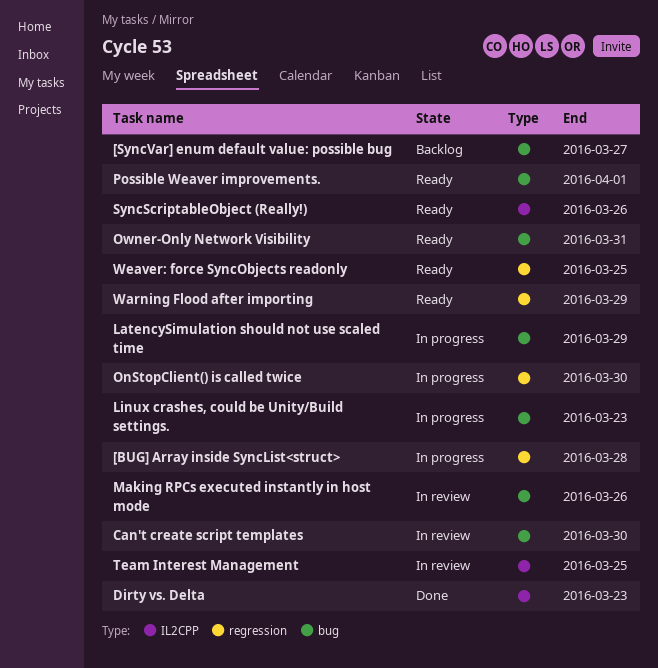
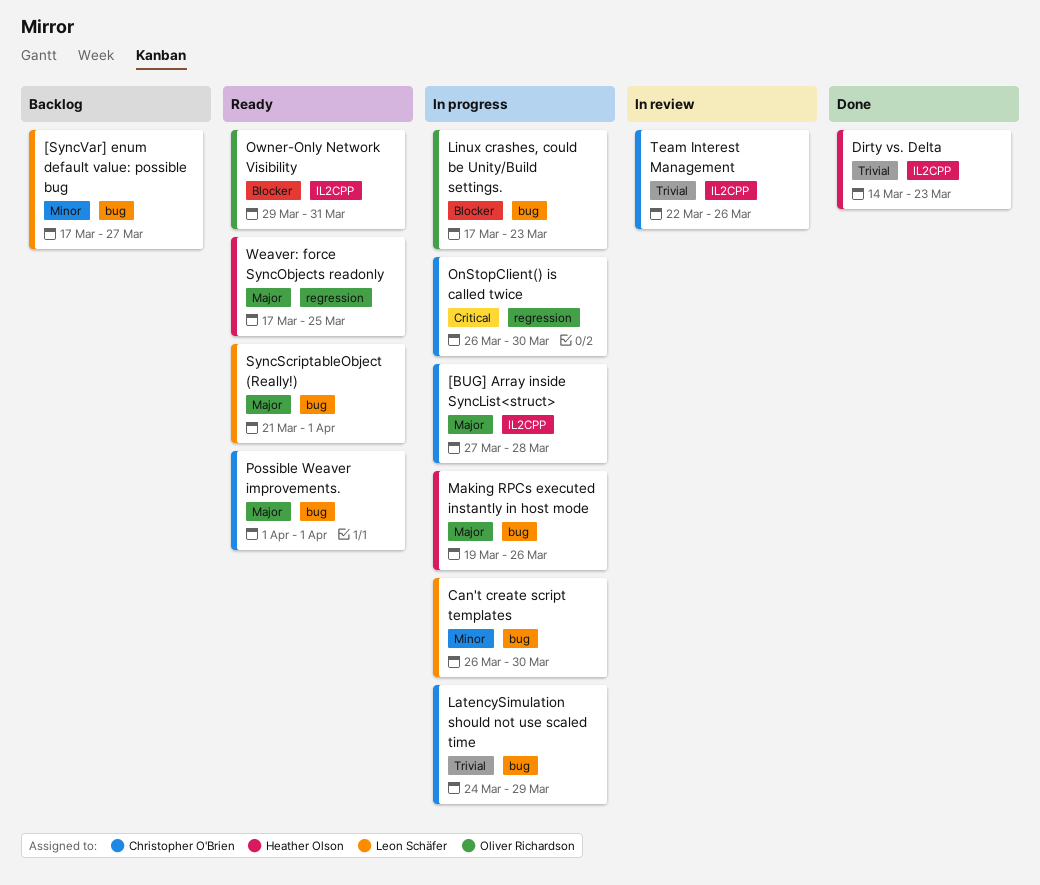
[BUG] Array inside SyncList<struct>, label: regression -> IL2CPP
Can't create script templates, status: In review -> In progress
Making RPCs executed instantly in host mode, status: In review -> In progress
Owner-Only Network Visibility, label: bug -> IL2CPP
SyncScriptableObject (Really!), label: IL2CPP -> bug
SyncScriptableObject (Really!), due: Mar 26 -> Apr 1
Team Interest Management, due: Mar 25 -> Mar 26
Warning Flood after importing: present -> none

